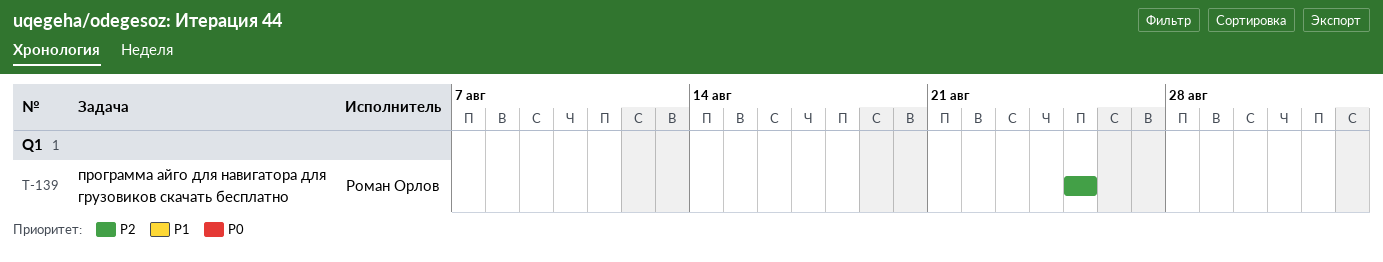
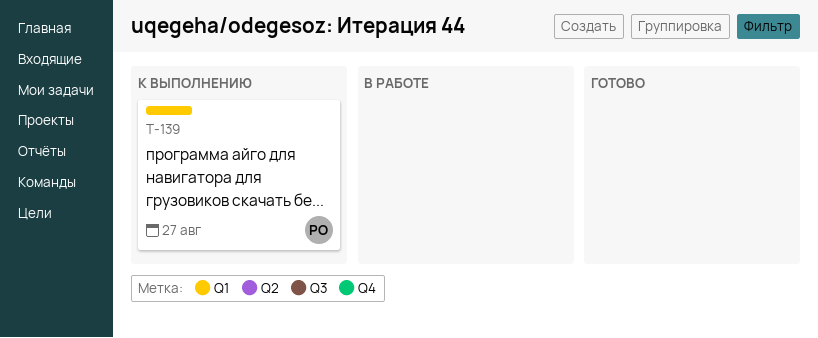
T-139, due: Aug 25 -> Aug 27

